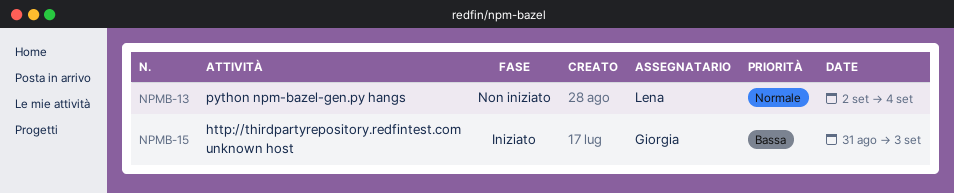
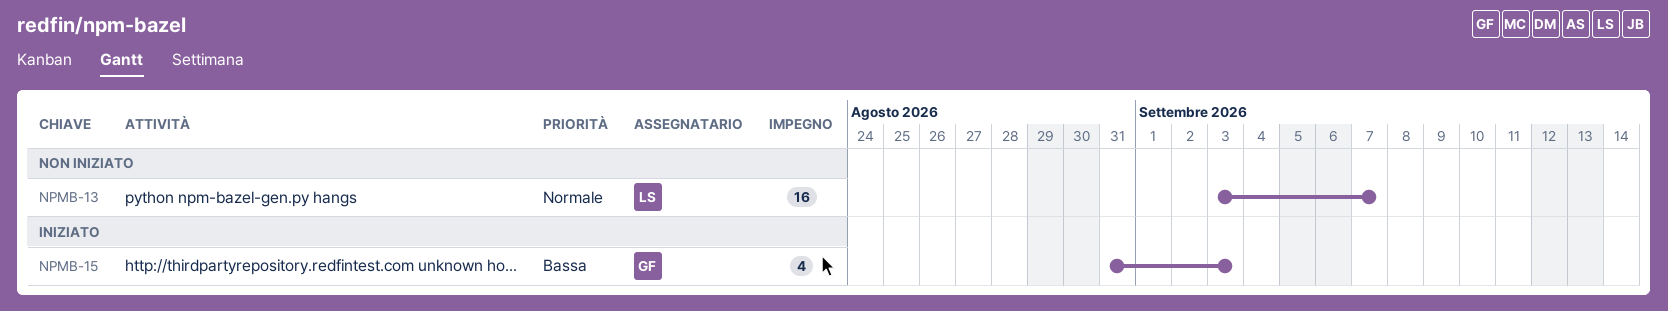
NPMB-13, start: Sep 2 -> Sep 3
NPMB-13, due: Sep 4 -> Sep 7

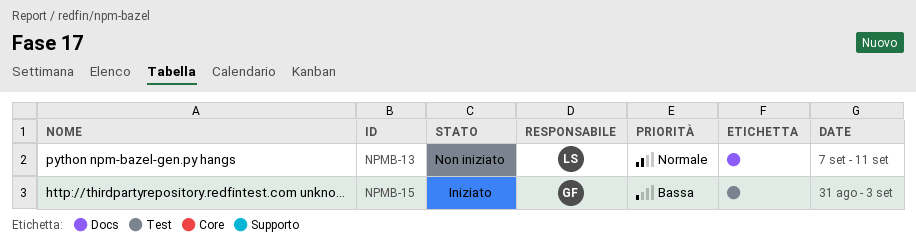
NPMB-13, start: Sep 3 -> Sep 7
NPMB-13, due: Sep 7 -> Sep 11

